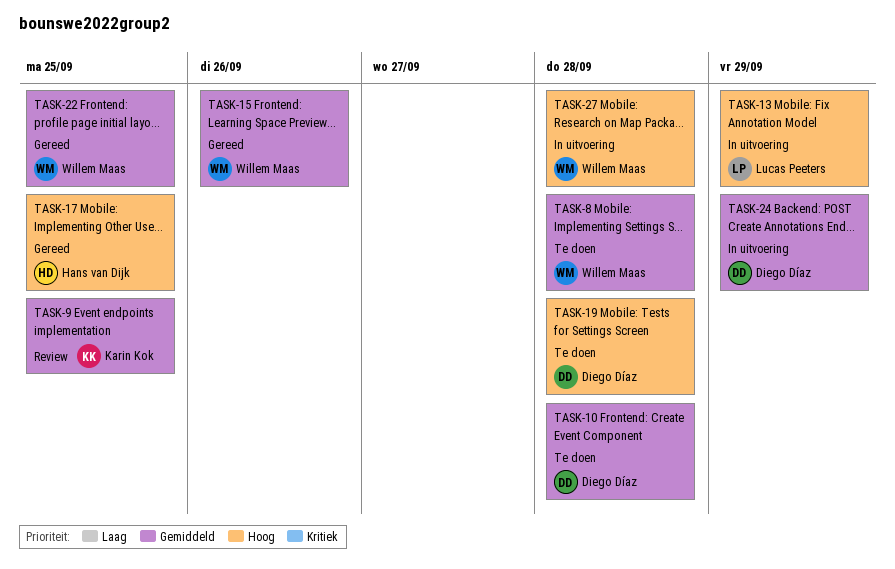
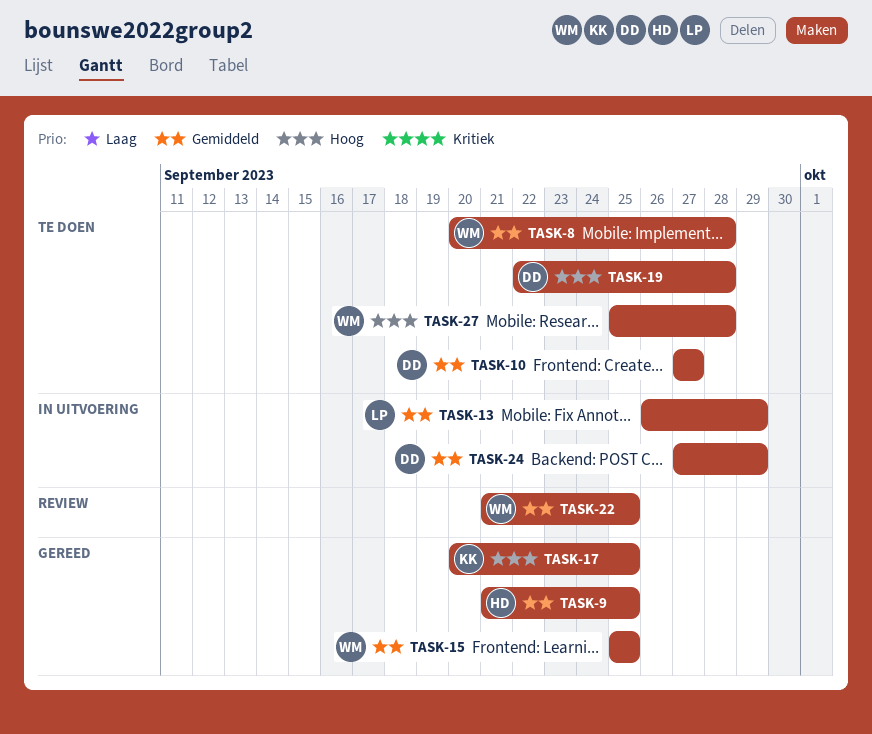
TASK-9, status: Review -> Gereed
TASK-9, owner: Karin Kok -> Hans van Dijk
TASK-10, due: Sep 28 -> Sep 27
TASK-13, priority: Hoog -> Gemiddeld
TASK-15, due: Sep 26 -> Sep 25
TASK-17, owner: Hans van Dijk -> Karin Kok
TASK-22, status: Gereed -> Review
TASK-27, status: In uitvoering -> Te doen

